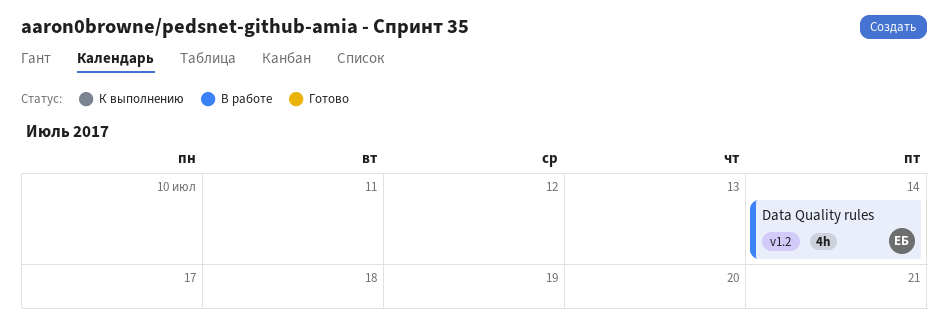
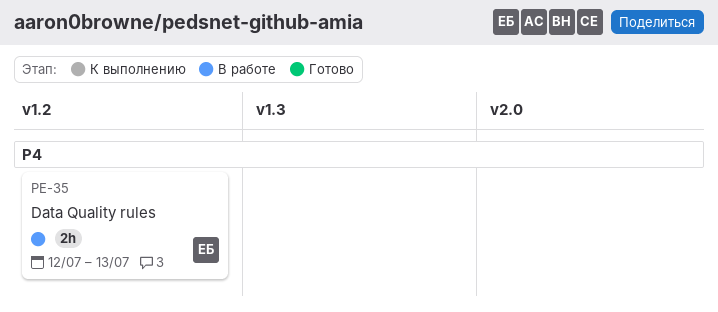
Data Quality rules, estimate: 4h -> 2h
Data Quality rules, due: Jul 14 -> Jul 13

